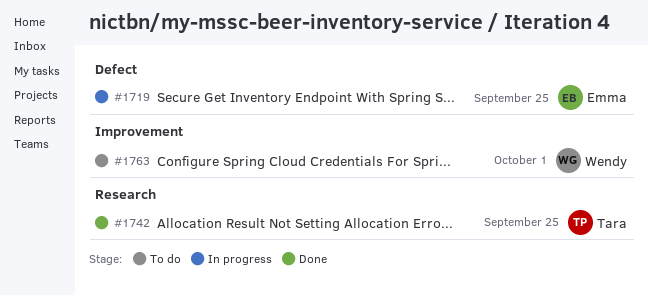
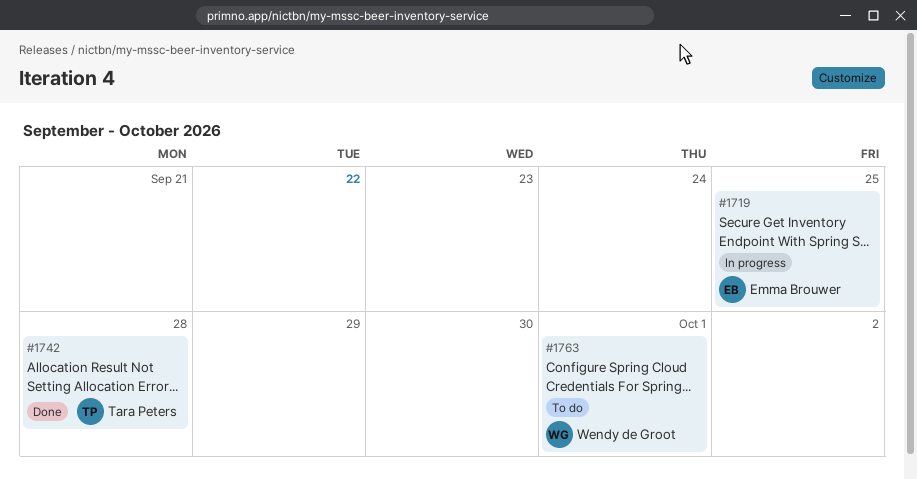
#1742, due: Sep 25 -> Sep 28

